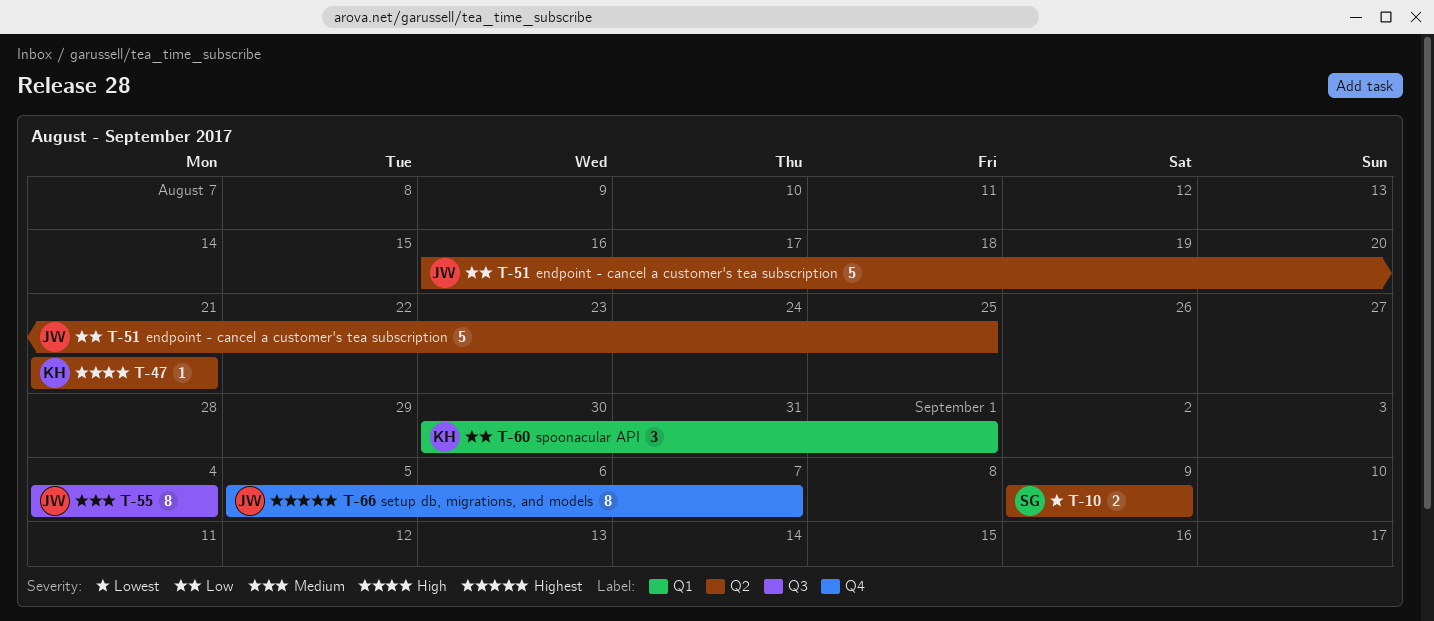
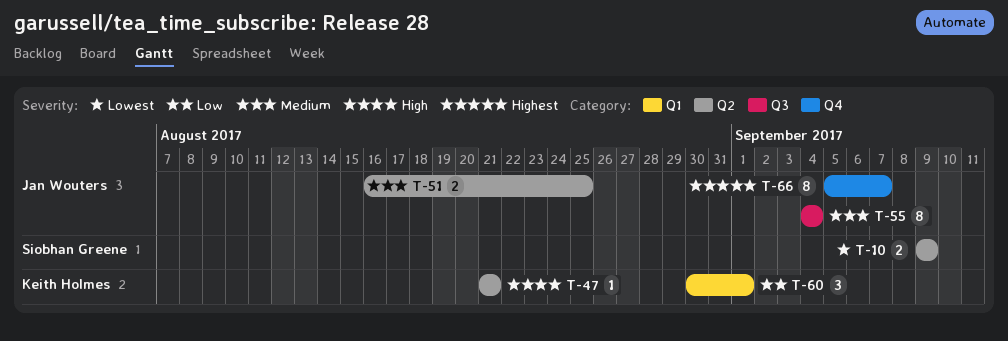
T-51, priority: Low -> Medium
T-51, estimate: 5 -> 2

